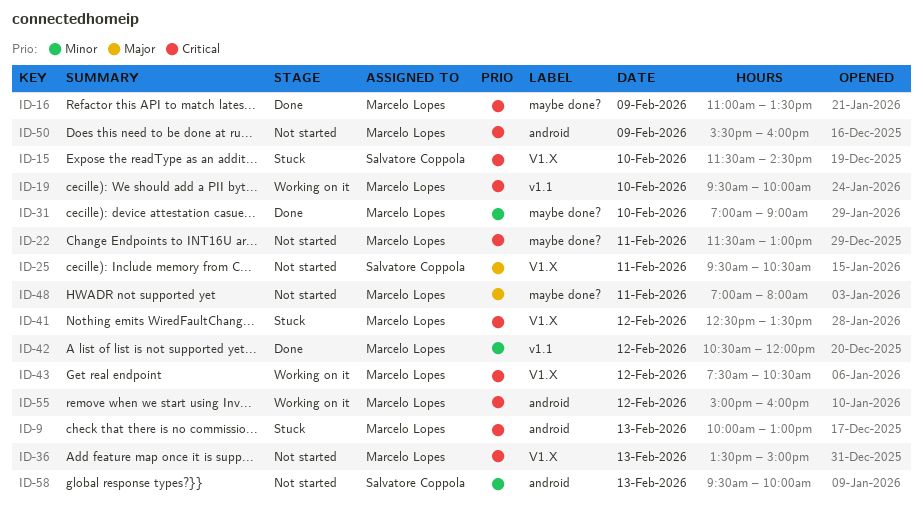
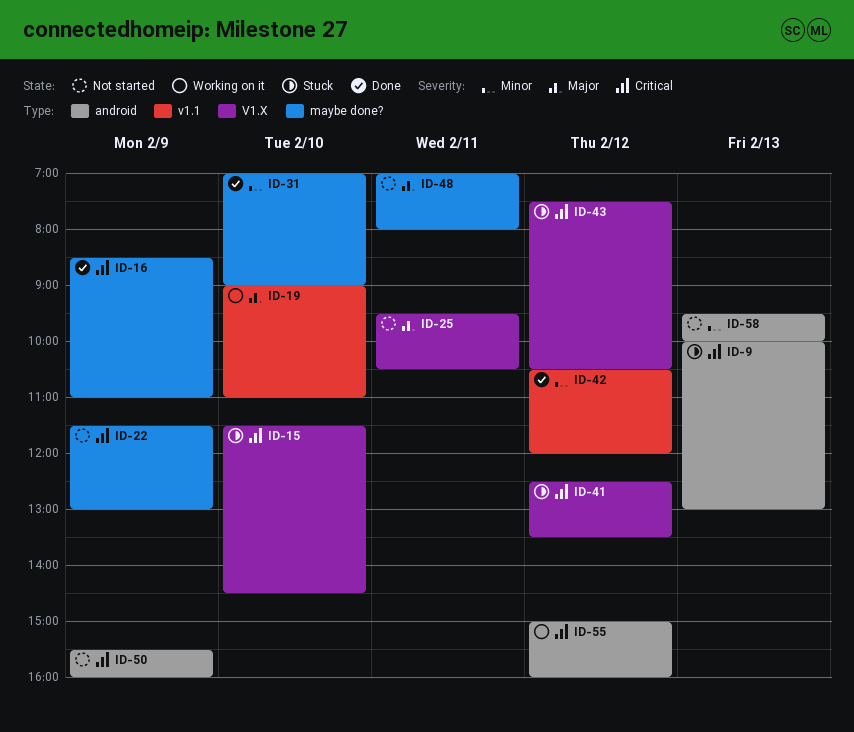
ID-16, begins: 11:00 -> 08:30
ID-16, ends: 13:30 -> 11:00
ID-19, priority: Critical -> Major
ID-19, begins: 09:30 -> 09:00
ID-19, ends: 10:00 -> 11:00
ID-22, day: Feb 11 -> Feb 9
ID-36: present -> none
ID-43, status: Working on it -> Stuck

